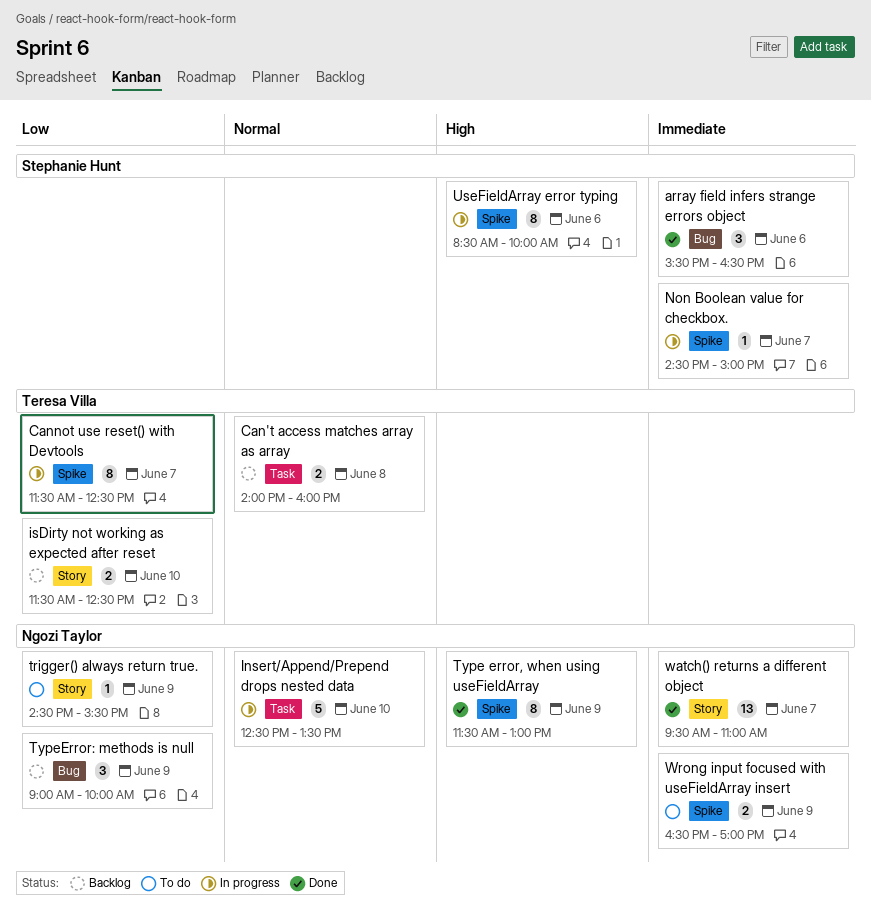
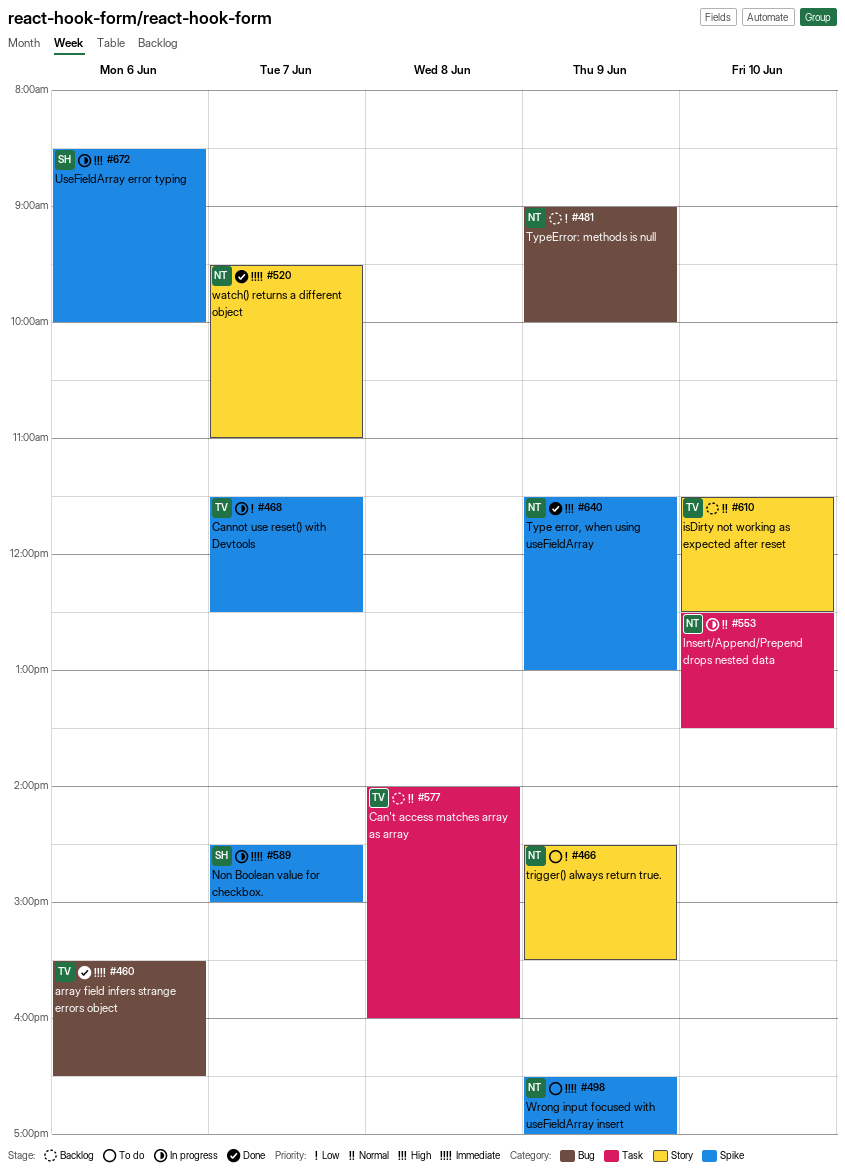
array field infers strange errors object, owner: Stephanie Hunt -> Teresa Villa
isDirty not working as expected after reset, priority: Low -> Normal

